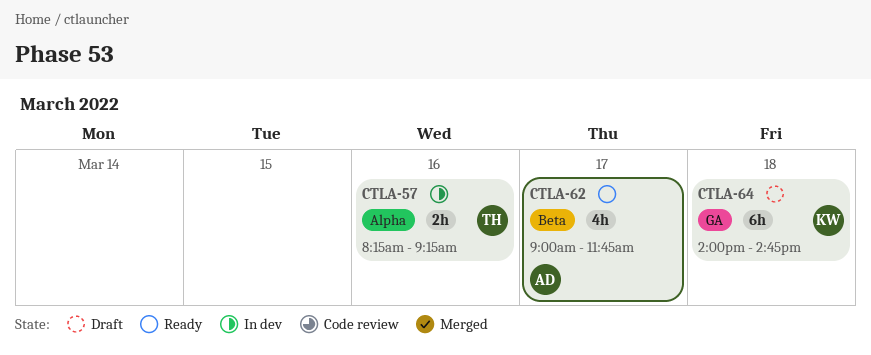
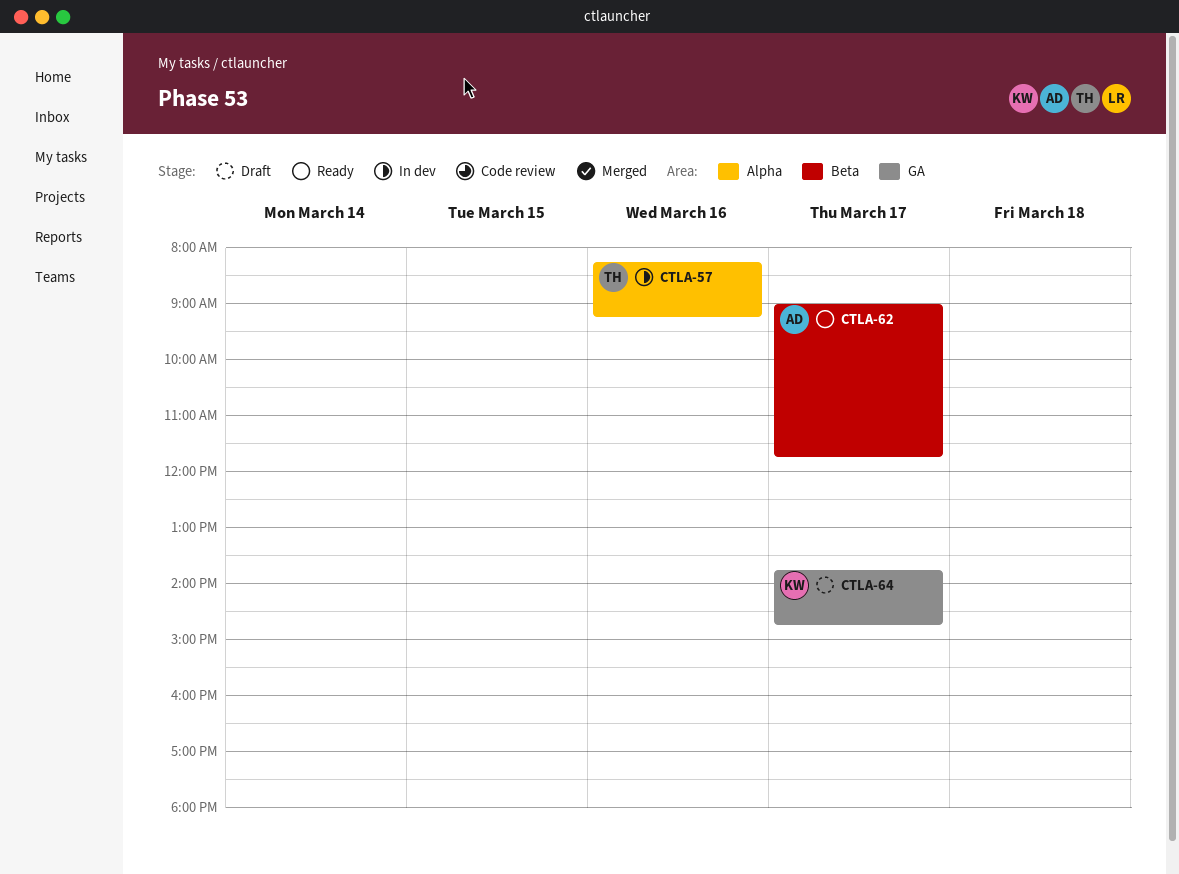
CTLA-64, day: Mar 18 -> Mar 17
CTLA-64, begins: 14:00 -> 13:45

